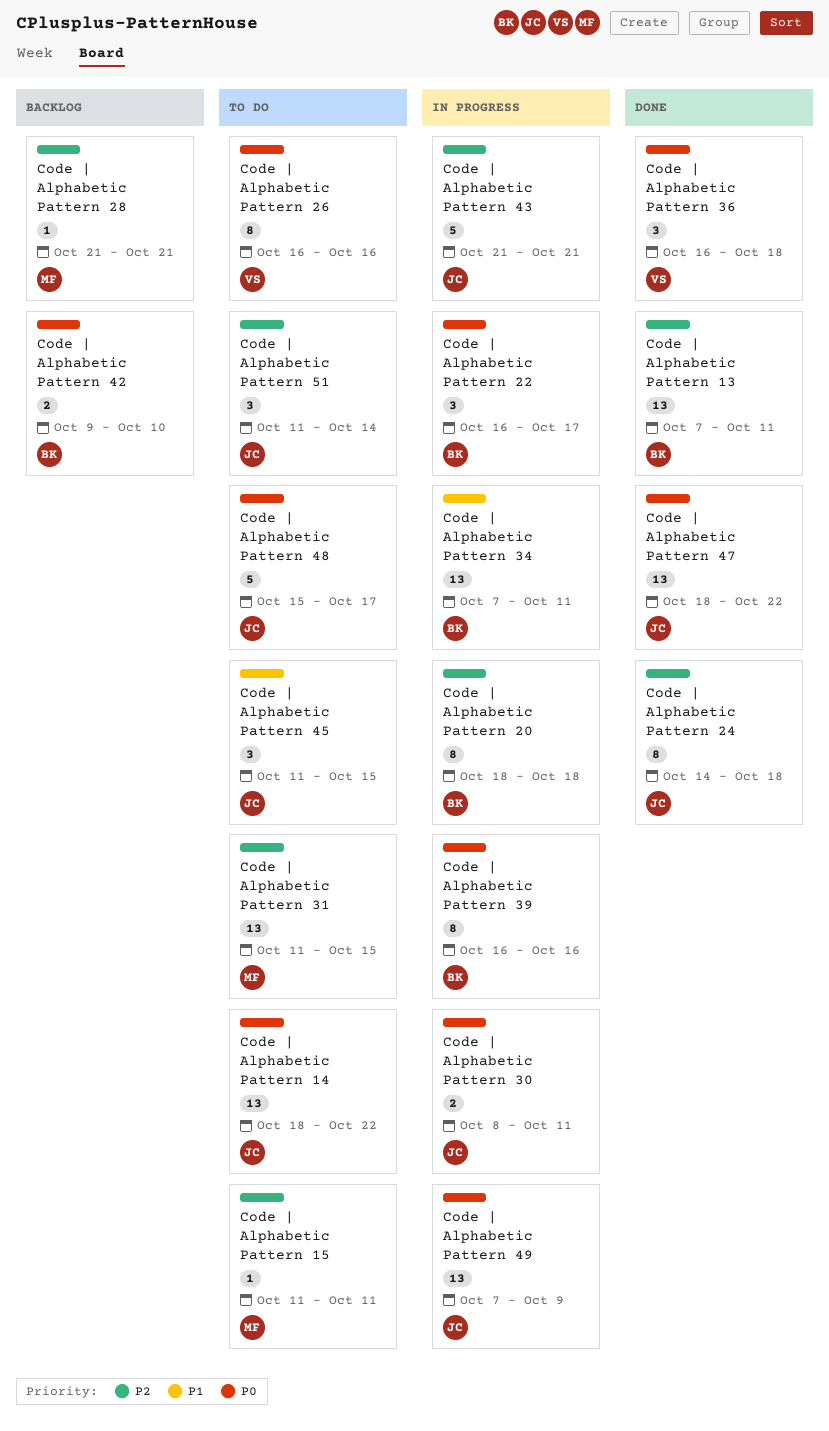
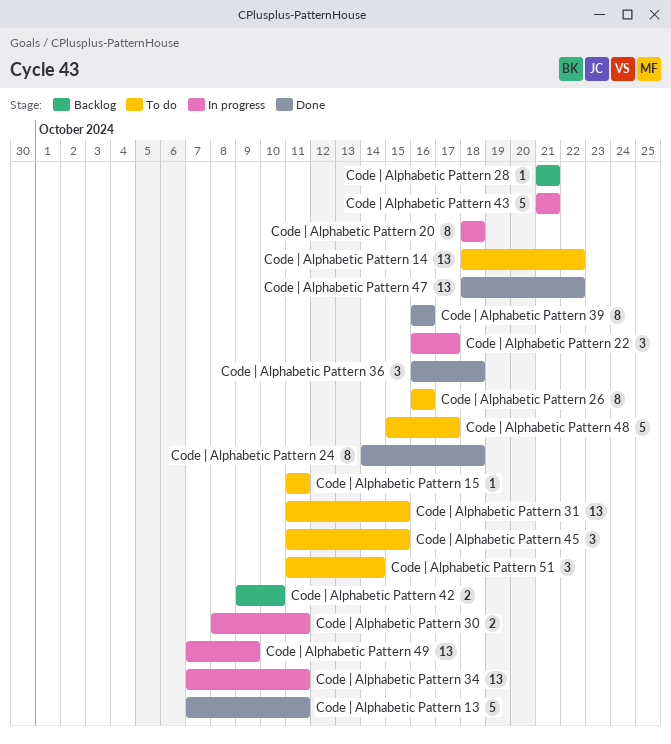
Code | Alphabetic Pattern 13, estimate: 13 -> 5
Code | Alphabetic Pattern 39, status: In progress -> Done

